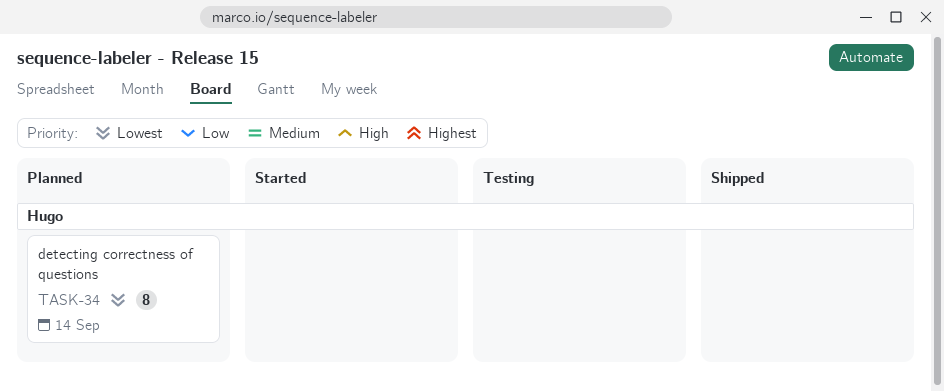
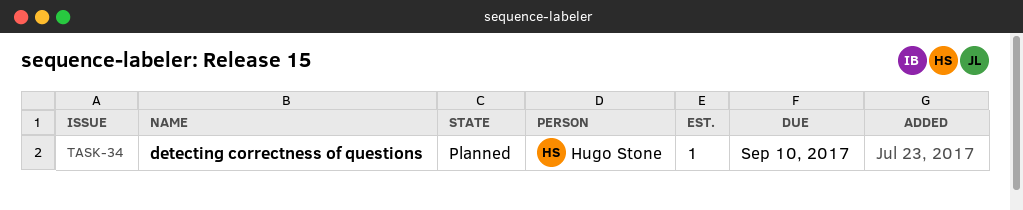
TASK-34, estimate: 8 -> 1
TASK-34, due: Sep 14 -> Sep 10

